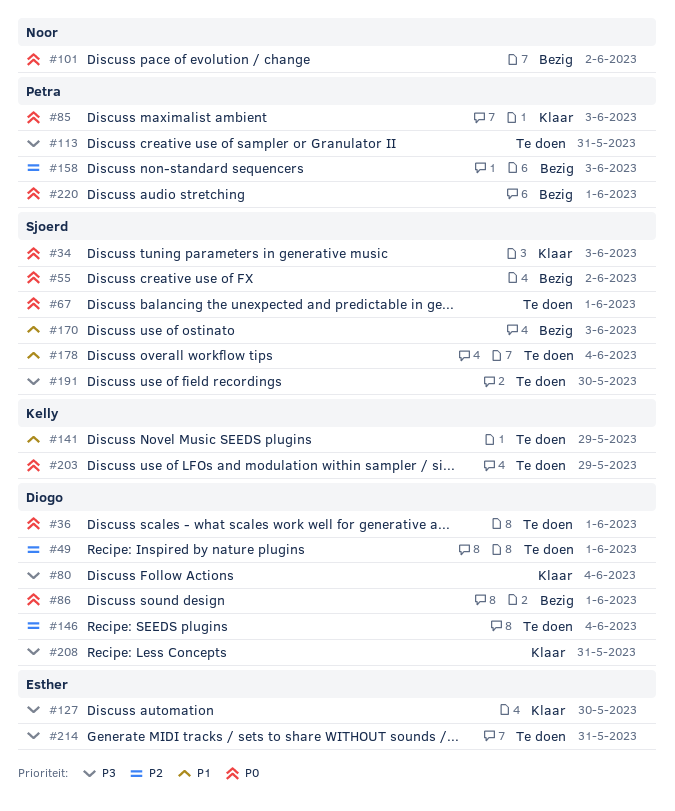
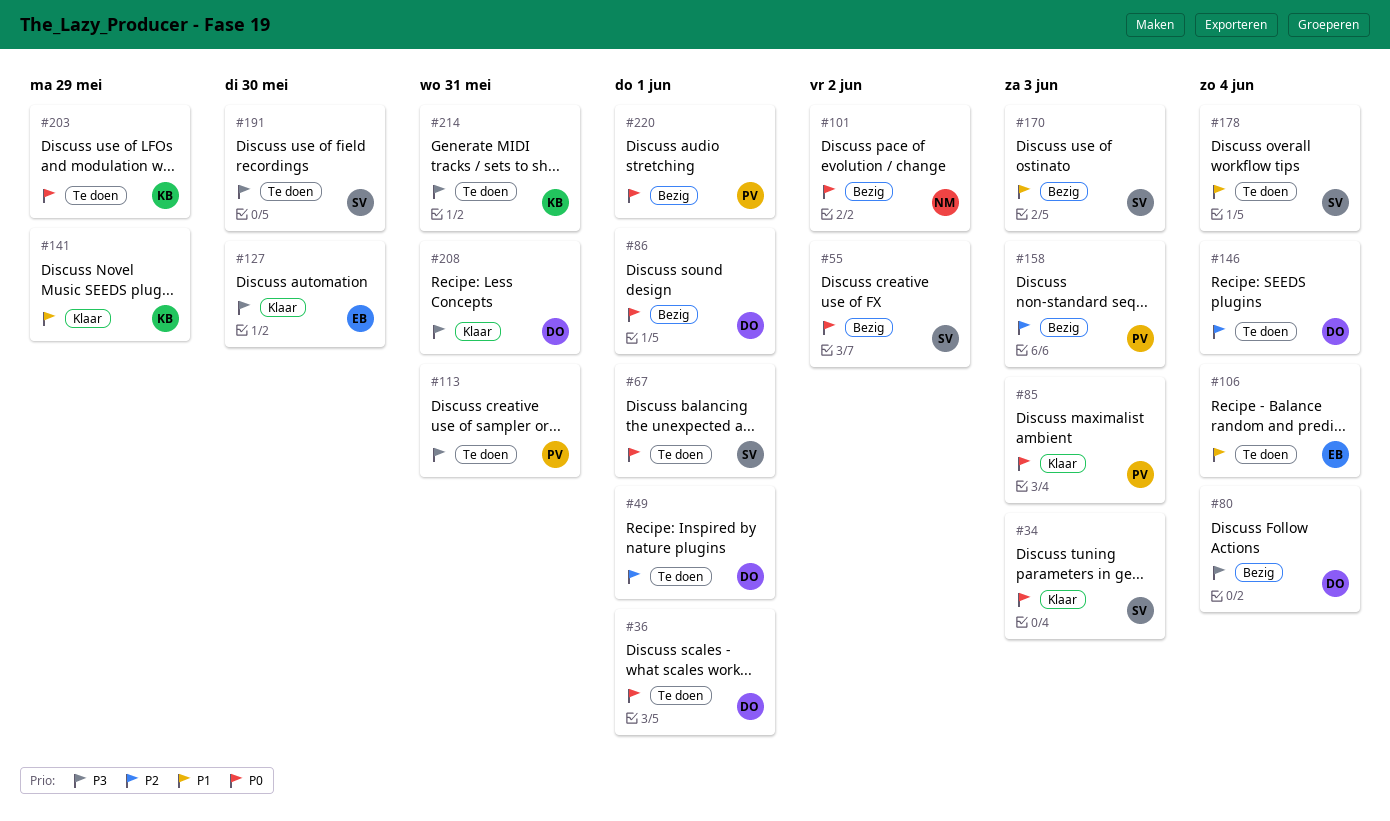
#80, status: Klaar -> Bezig
#106: none -> present
#141, status: Te doen -> Klaar
#214, owner: Esther -> Kelly

